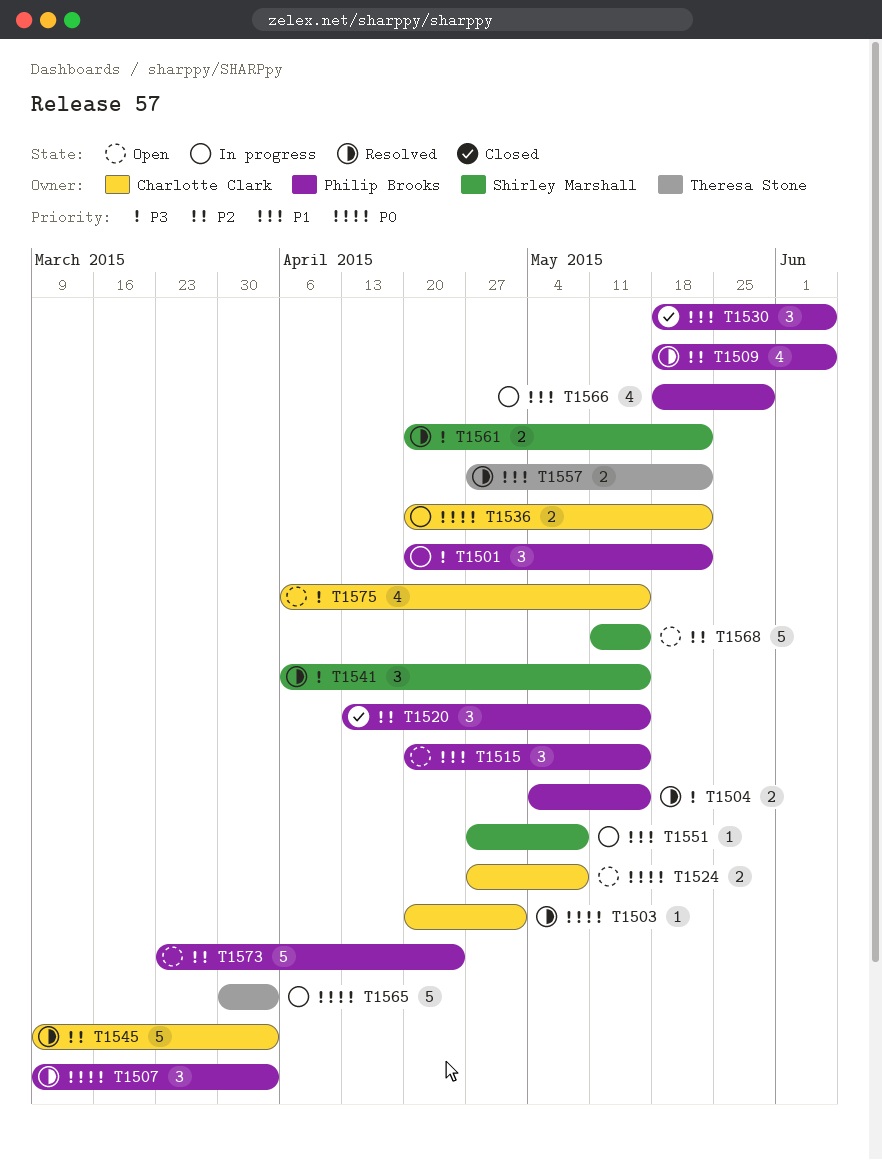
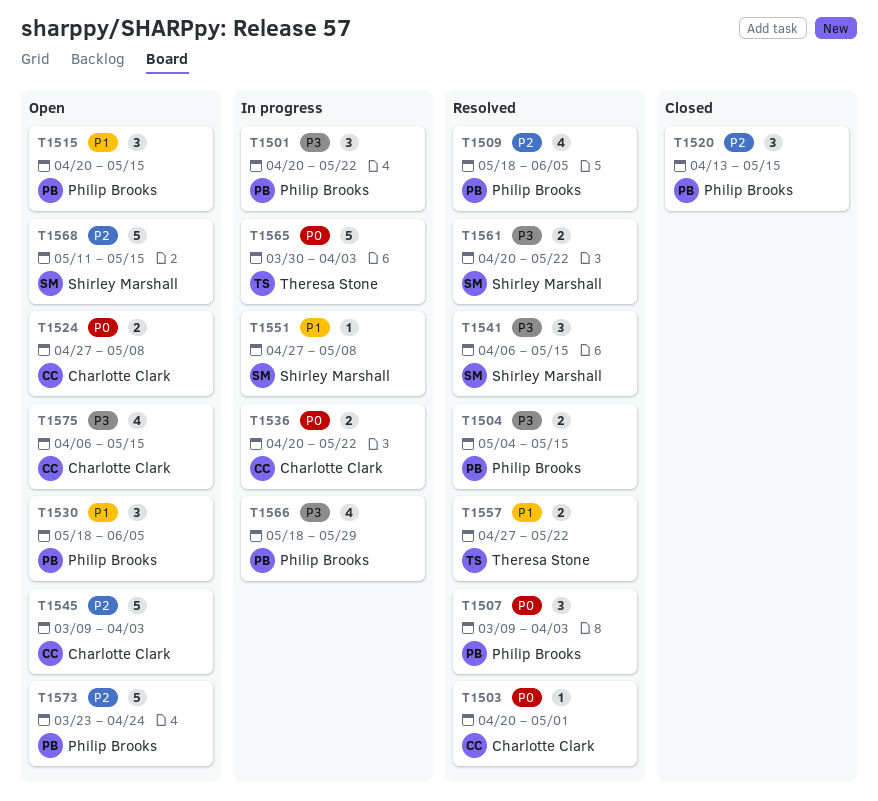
T1530, status: Closed -> Open
T1545, status: Resolved -> Open
T1566, priority: P1 -> P3

